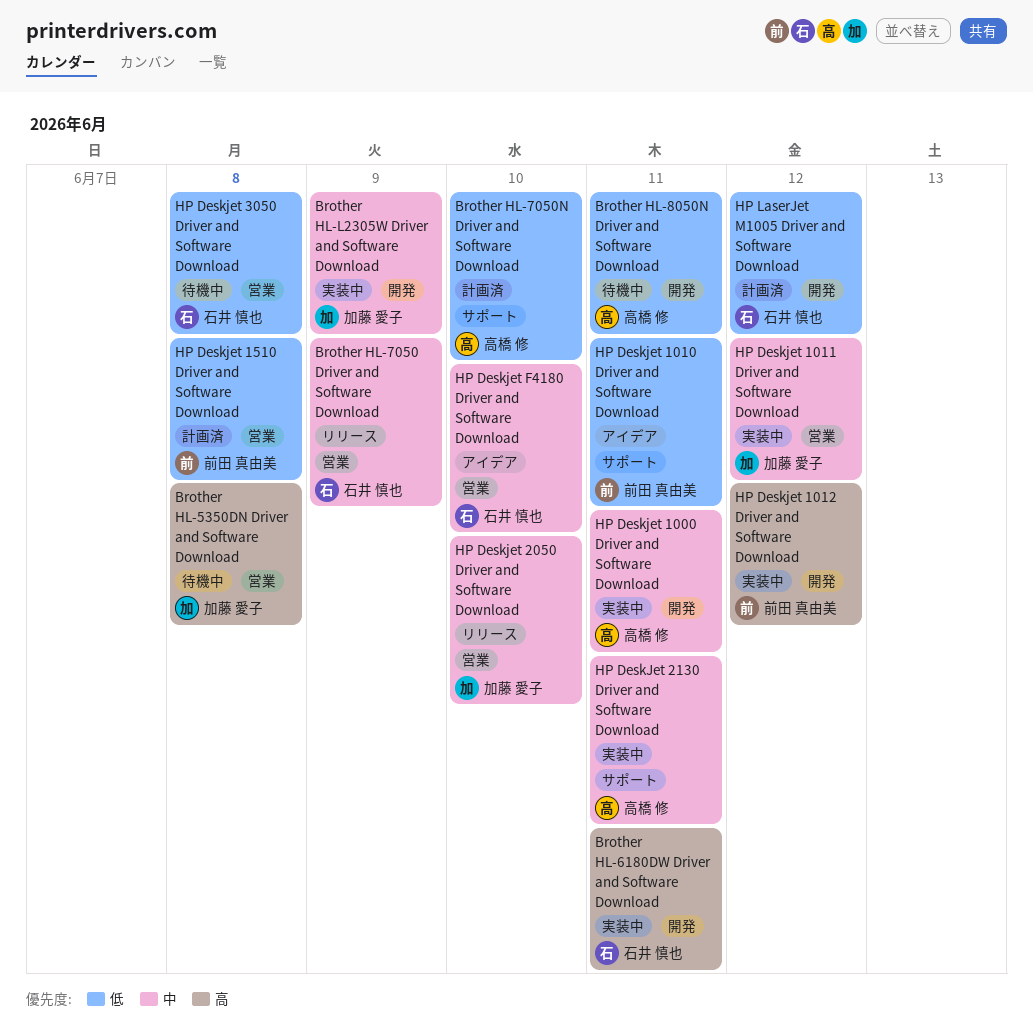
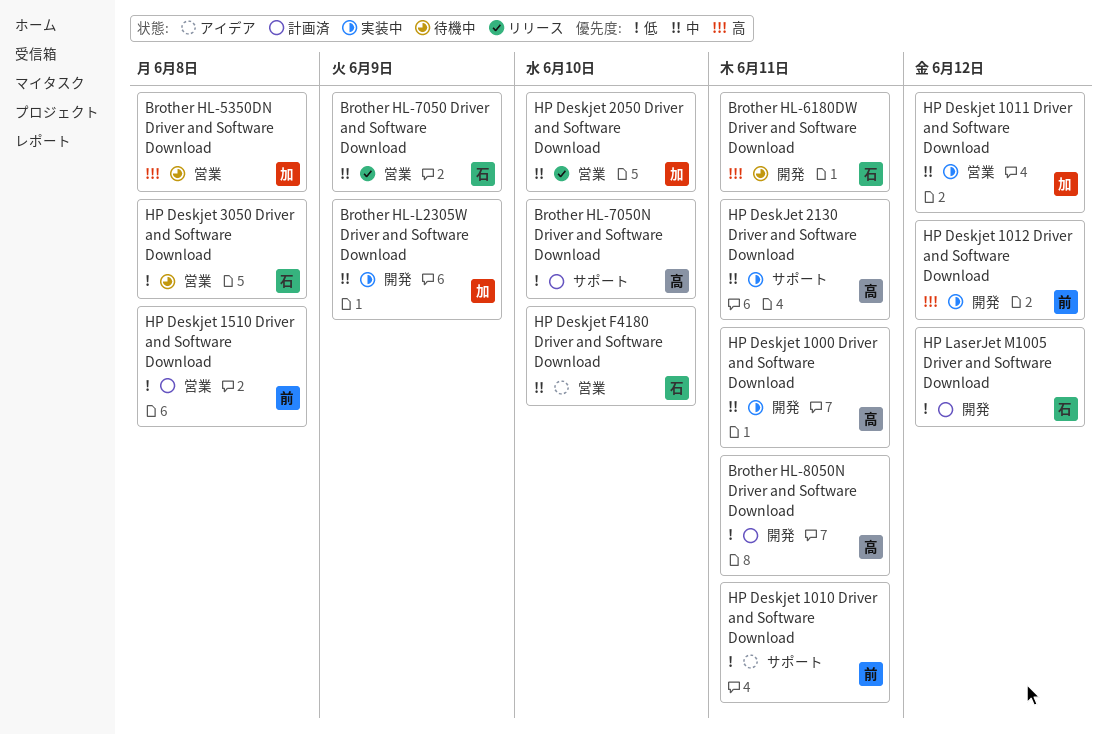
Brother HL-6180DW Driver and Software Download, status: 実装中 -> 待機中
Brother HL-8050N Driver and Software Download, status: 待機中 -> 計画済

